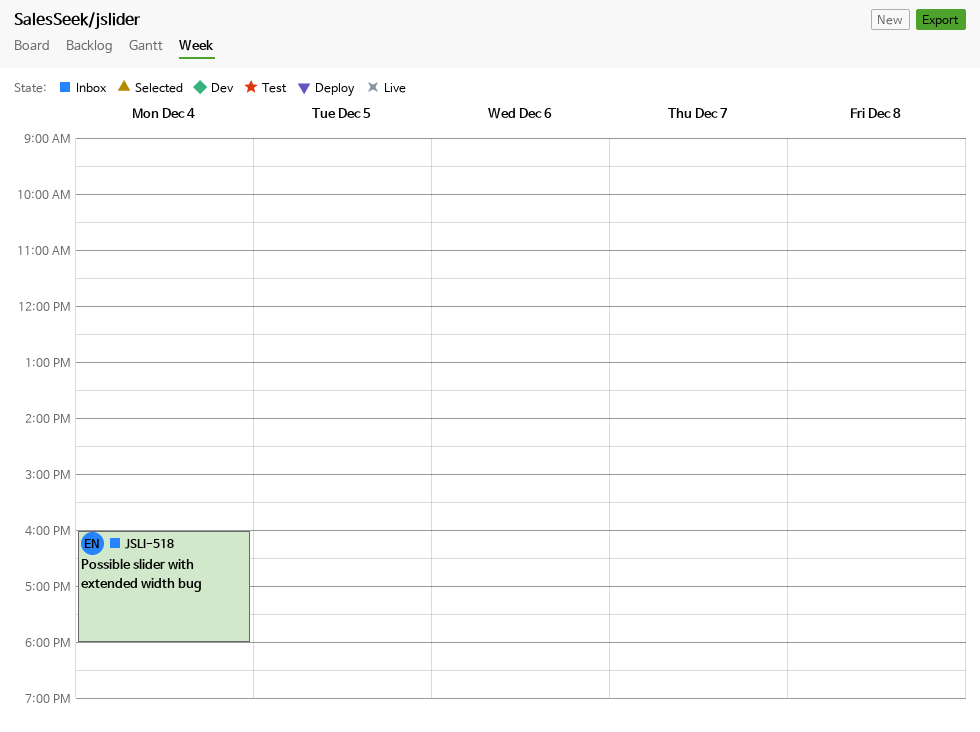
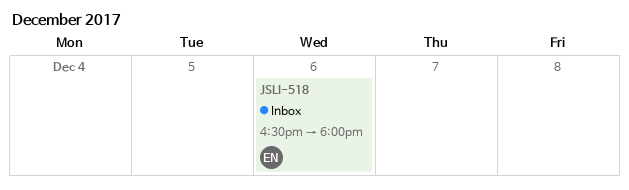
JSLI-518, day: Dec 4 -> Dec 6
JSLI-518, begins: 16:00 -> 16:30

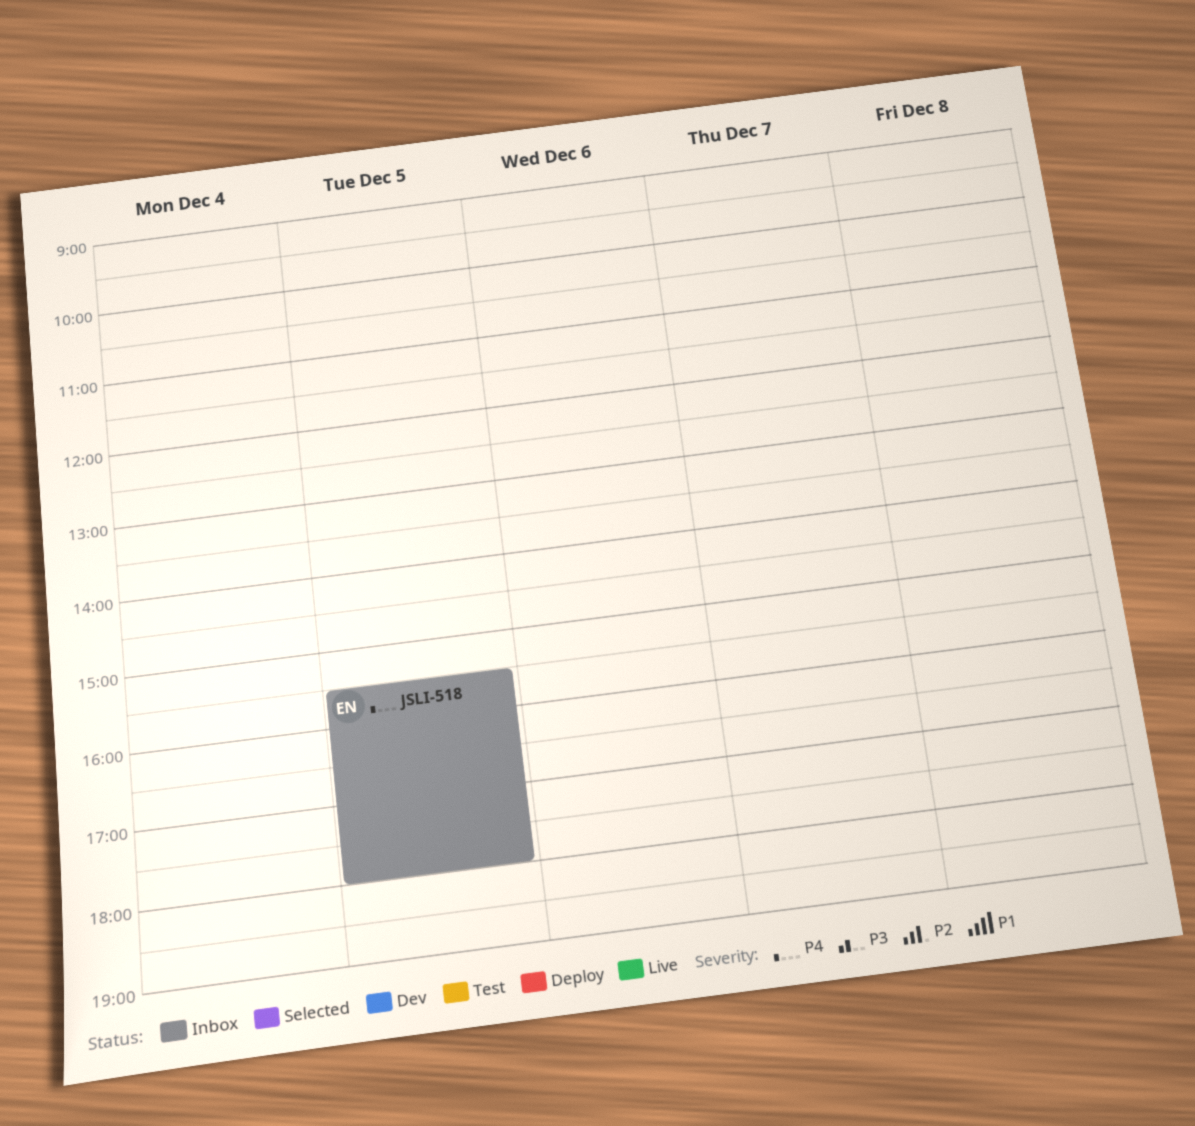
JSLI-518, day: Dec 6 -> Dec 5
JSLI-518, begins: 16:30 -> 15:30

